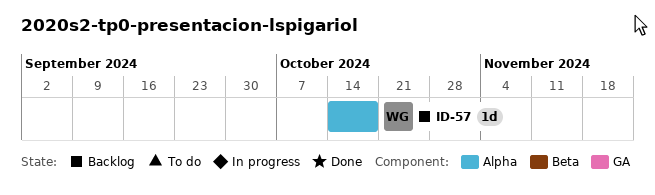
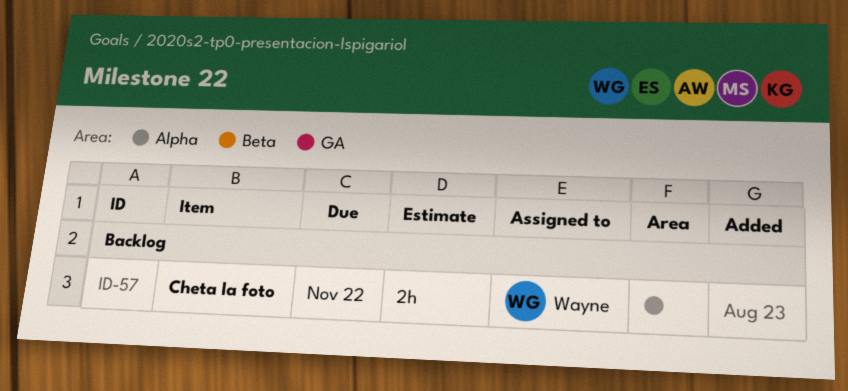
ID-57, estimate: 1d -> 2h
ID-57, due: Oct 18 -> Nov 22

